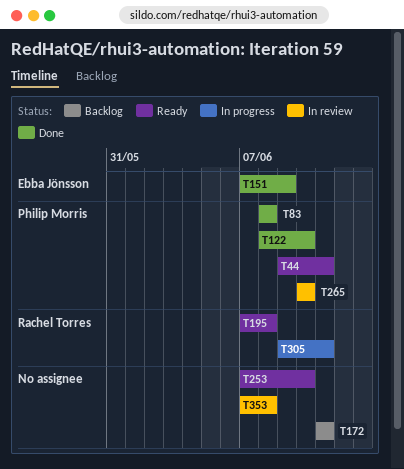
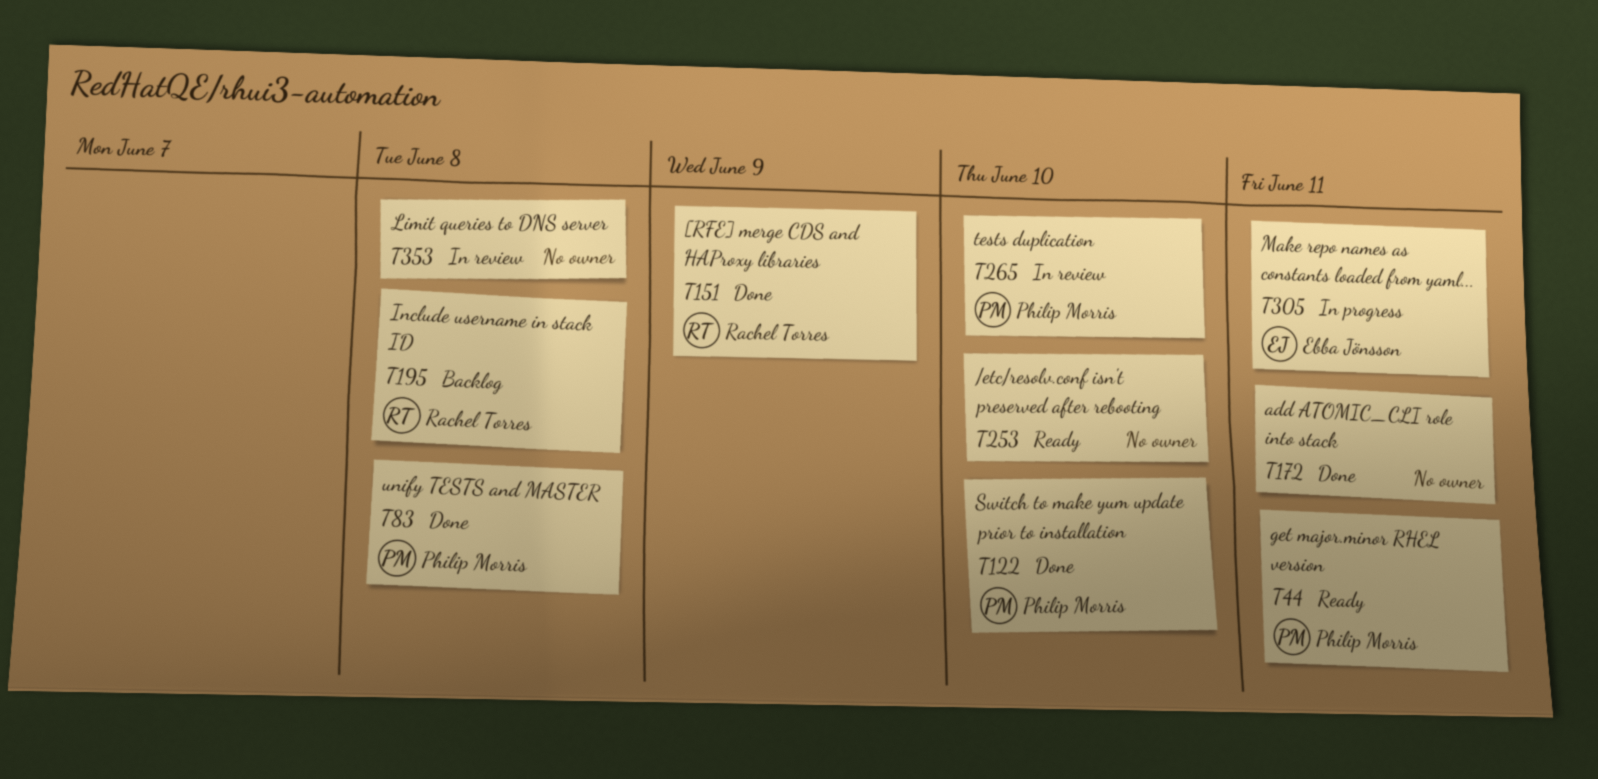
T151, owner: Ebba Jönsson -> Rachel Torres
T172, status: Backlog -> Done
T195, status: Ready -> Backlog
T305, owner: Rachel Torres -> Ebba Jönsson

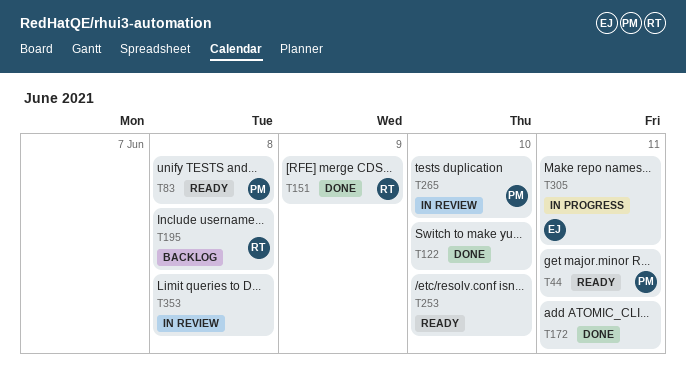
T83, status: Done -> Ready
T122, owner: Philip Morris -> none

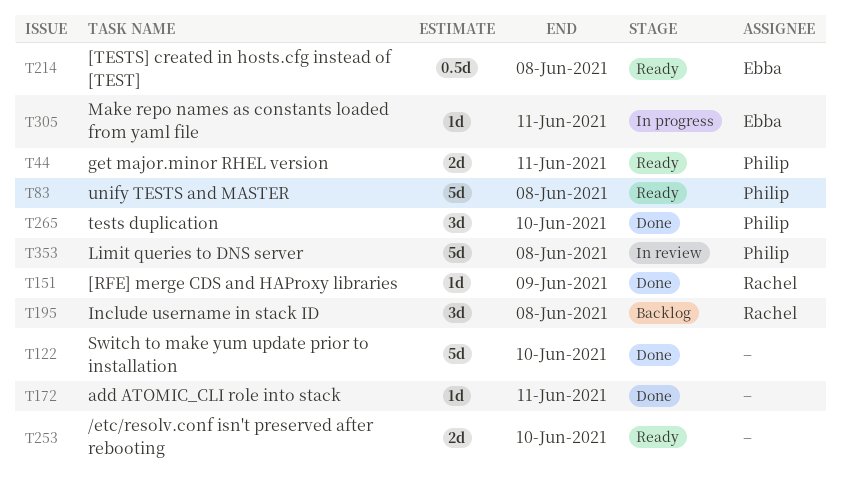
T214: none -> present
T265, status: In review -> Done
T353, owner: none -> Philip

